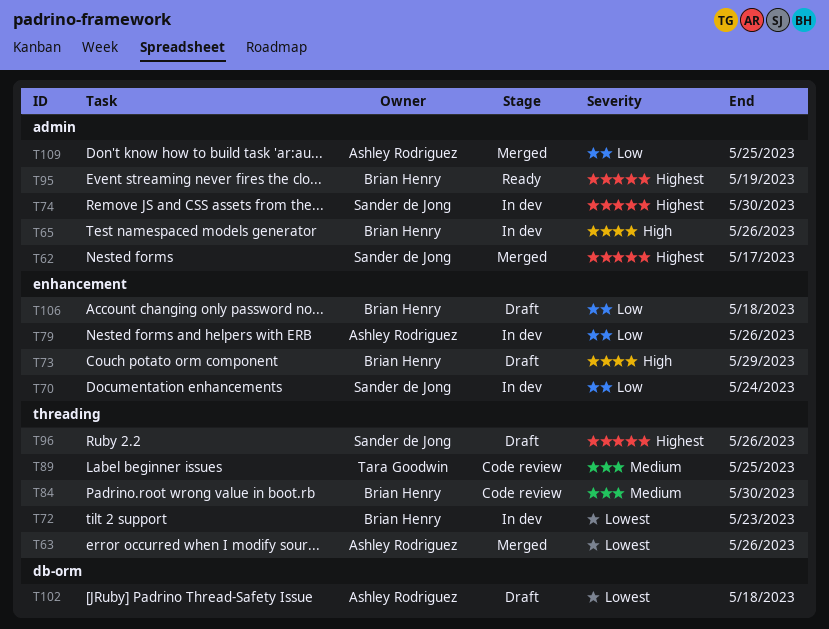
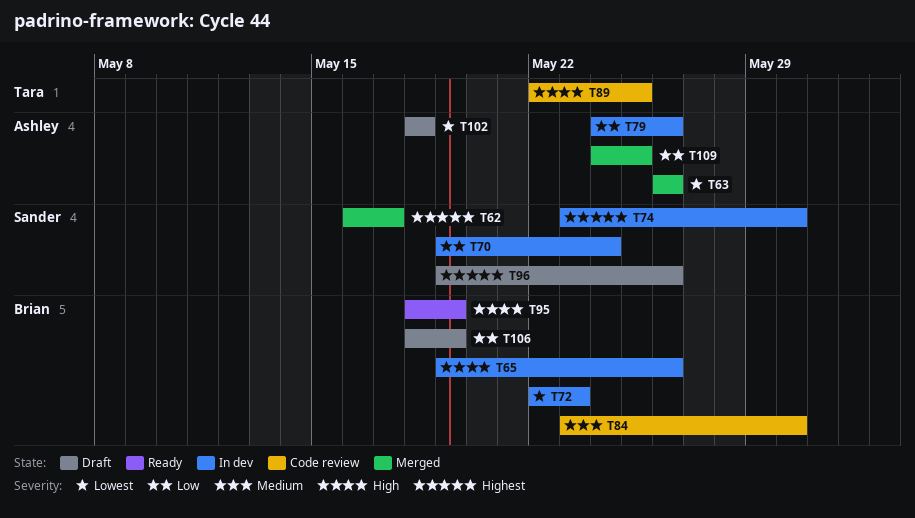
T73: present -> none
T89, priority: Medium -> High
T95, priority: Highest -> High
T106, due: May 18 -> May 19

